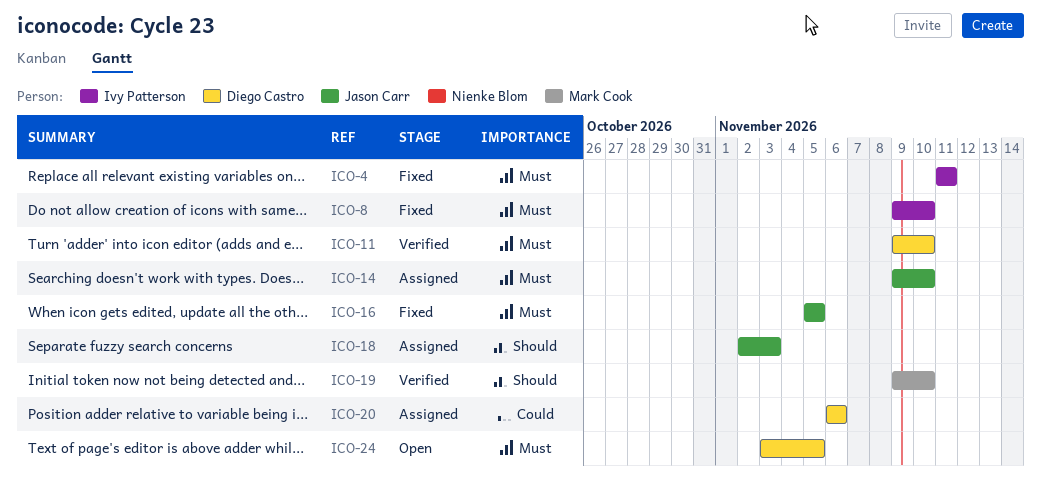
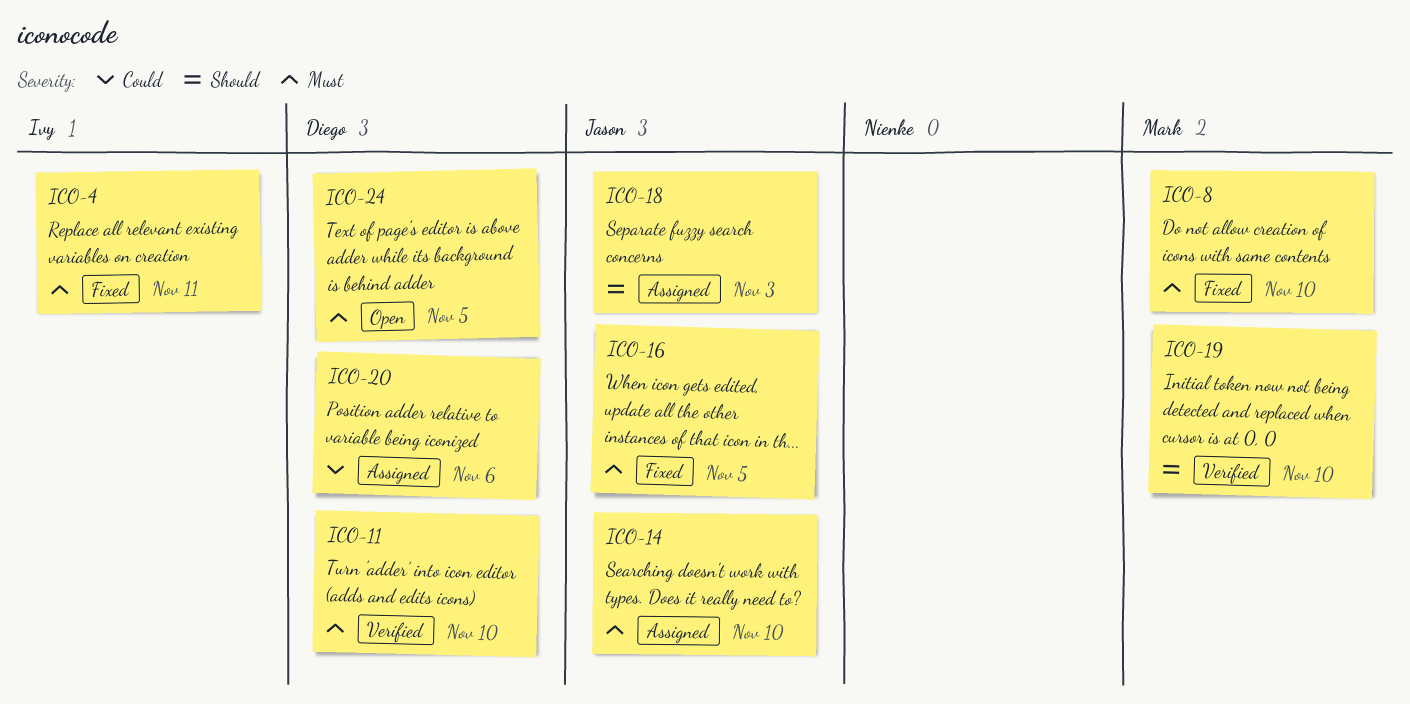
ICO-8, owner: Ivy Patterson -> Mark Cook

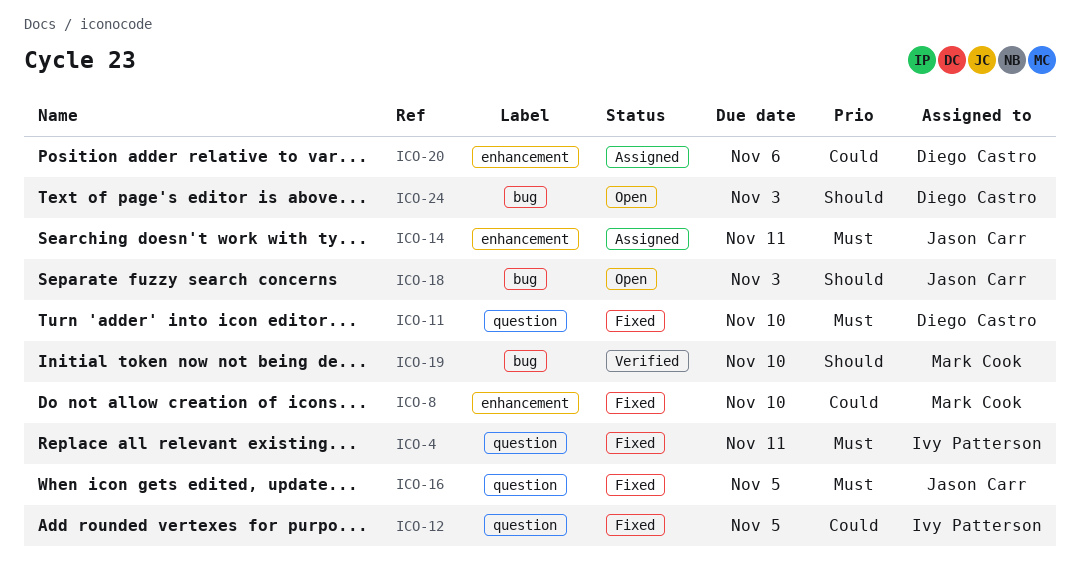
ICO-8, priority: Must -> Could
ICO-11, status: Verified -> Fixed
ICO-12: none -> present
ICO-14, due: Nov 10 -> Nov 11
ICO-18, status: Assigned -> Open
ICO-24, priority: Must -> Should
ICO-24, due: Nov 5 -> Nov 3

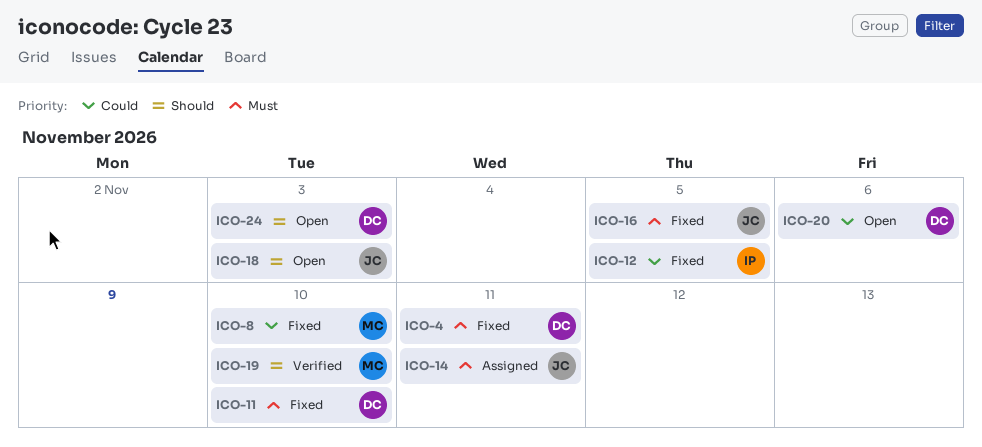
ICO-4, owner: Ivy Patterson -> Diego Castro
ICO-20, status: Assigned -> Open

